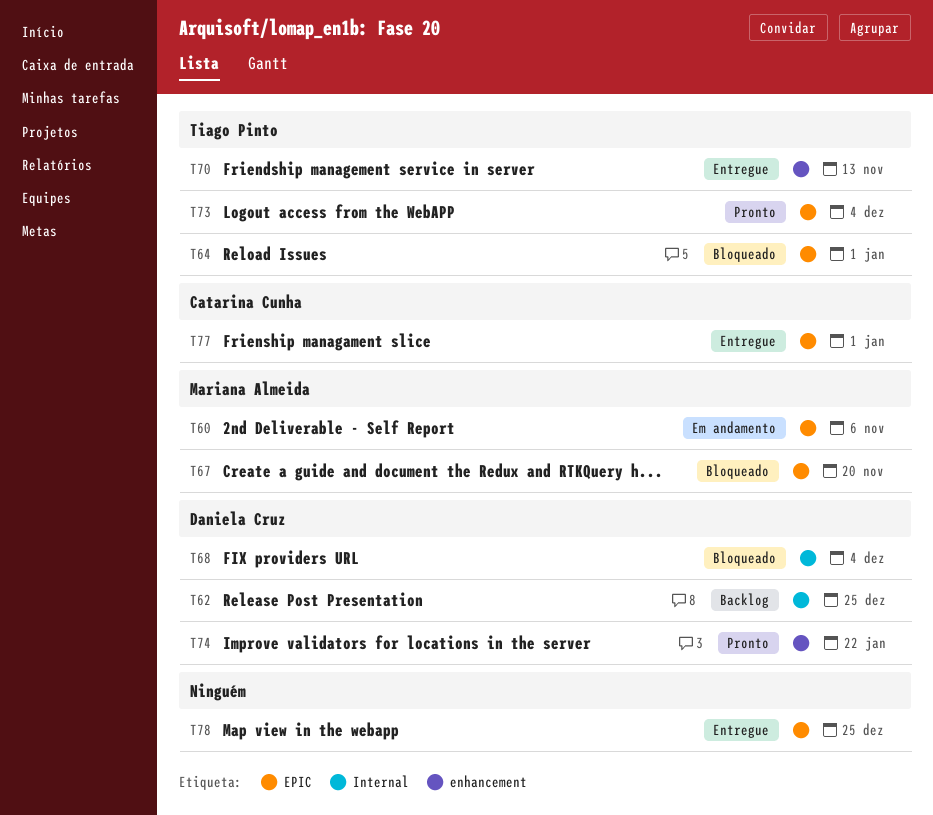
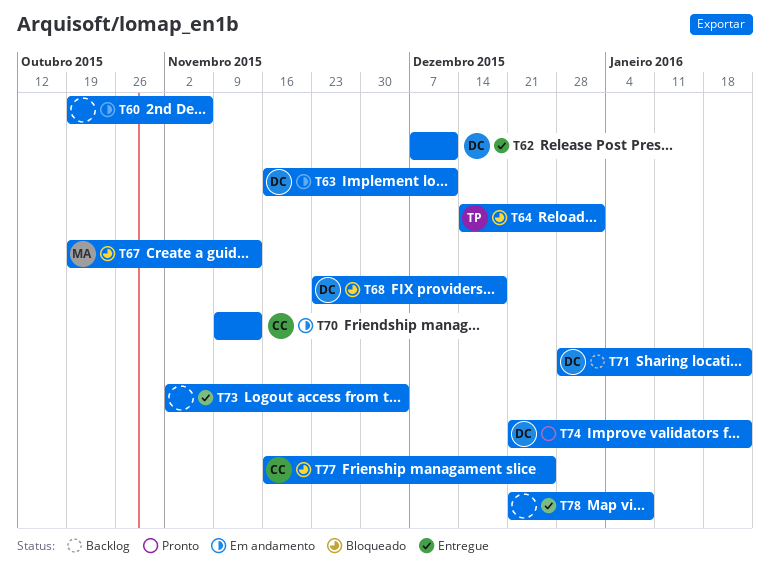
T60, owner: Mariana Almeida -> none
T62, status: Backlog -> Entregue
T62, due: Dec 25 -> Dec 11
T63: none -> present
T67, due: Nov 20 -> Nov 13
T68, due: Dec 4 -> Dec 18
T70, status: Entregue -> Em andamento
T70, owner: Tiago Pinto -> Catarina Cunha
T71: none -> present
T73, status: Pronto -> Entregue
T73, owner: Tiago Pinto -> none
T77, status: Entregue -> Bloqueado
T77, due: Jan 1 -> Dec 25
T78, due: Dec 25 -> Jan 8

